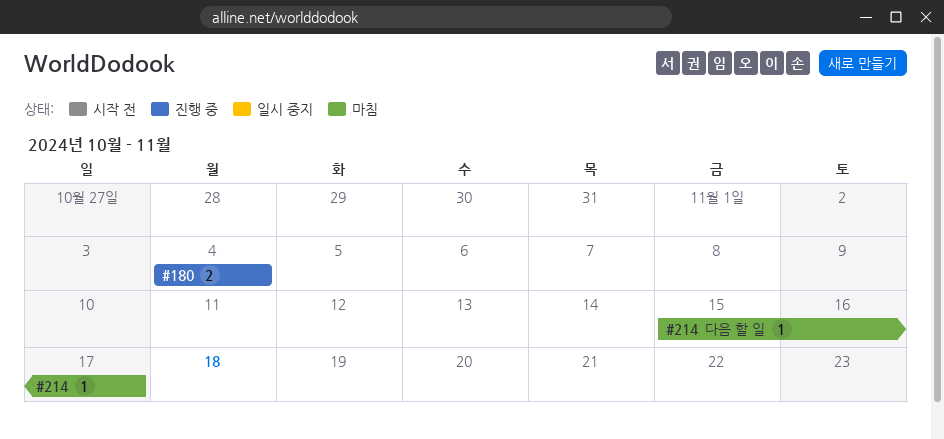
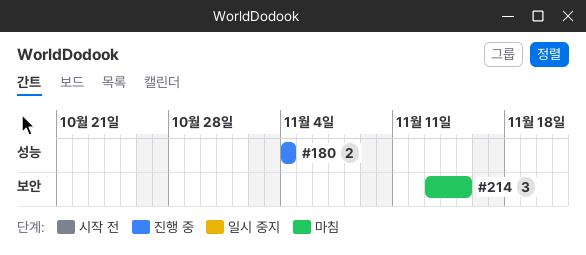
#214, estimate: 1 -> 3
#214, start: Nov 15 -> Nov 13
#214, due: Nov 17 -> Nov 15

